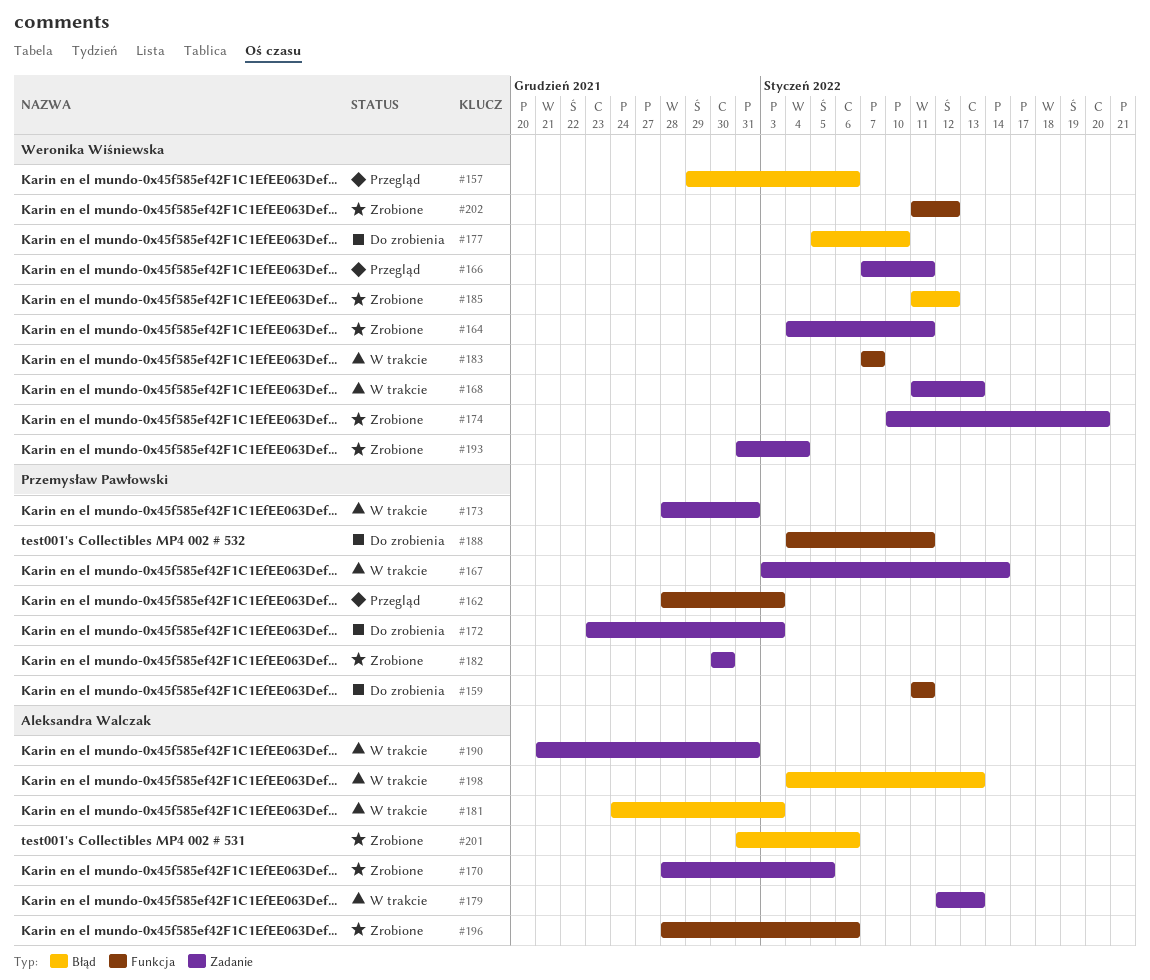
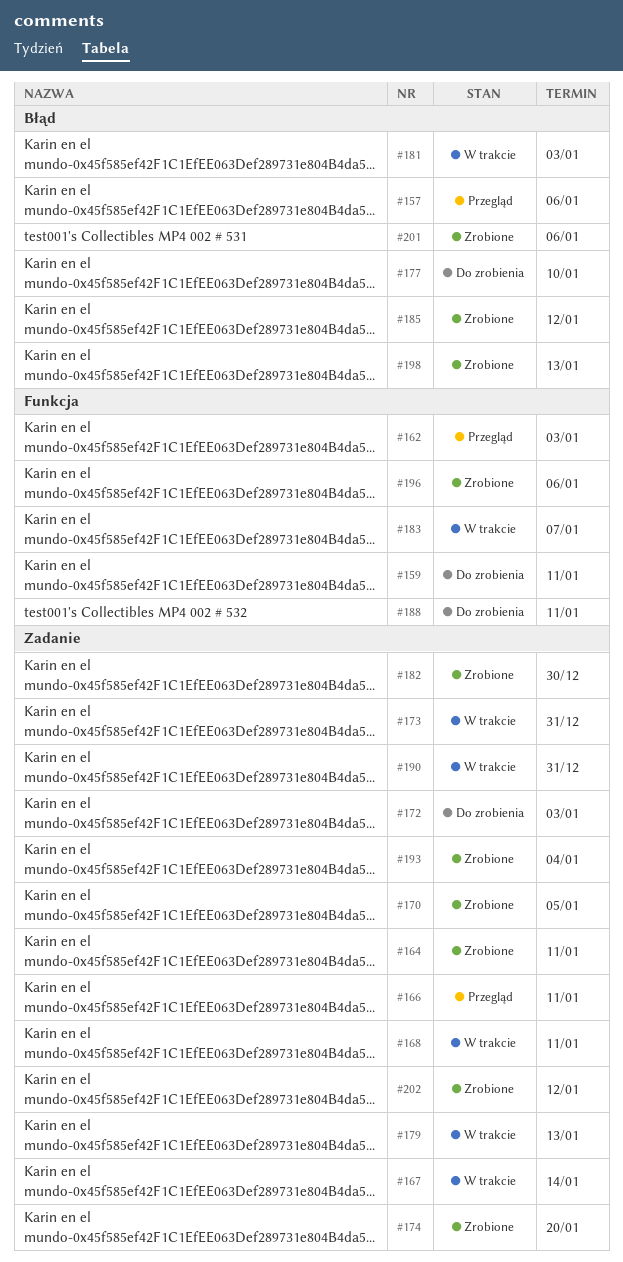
#168, due: Jan 13 -> Jan 11
#198, status: W trakcie -> Zrobione
#202, label: Funkcja -> Zadanie

